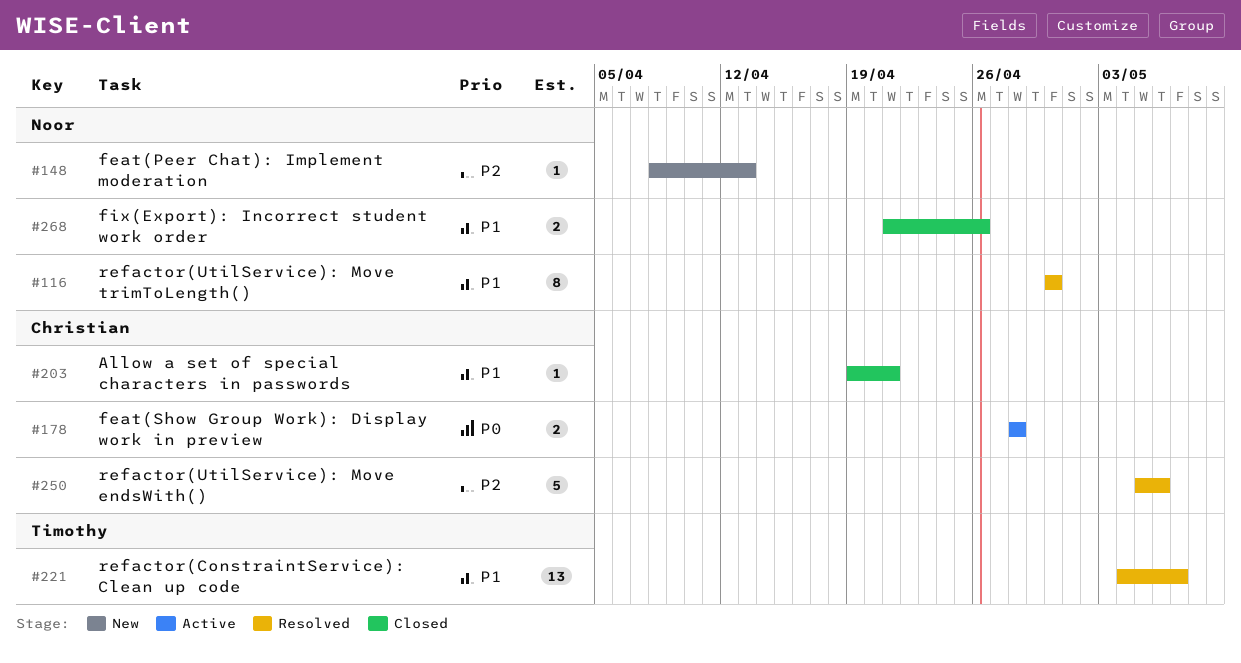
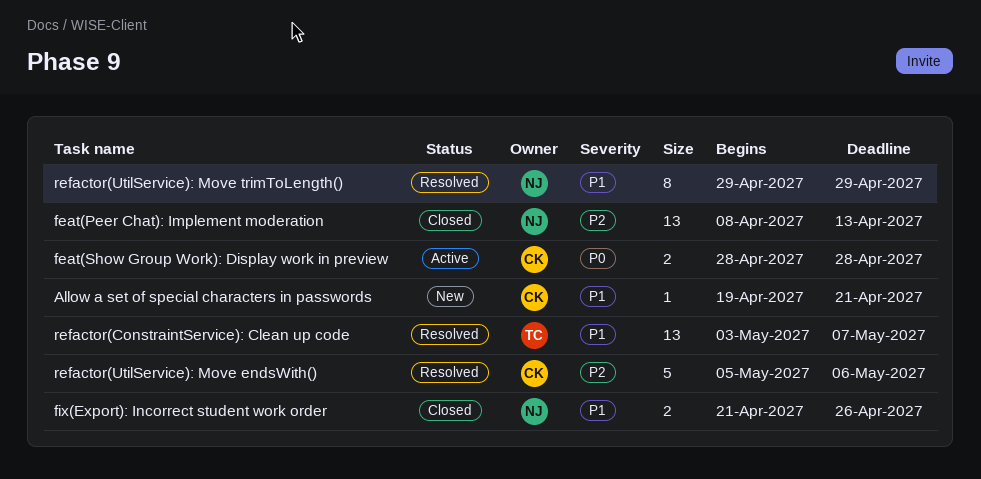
Allow a set of special characters in passwords, status: Closed -> New
feat(Peer Chat): Implement moderation, status: New -> Closed
feat(Peer Chat): Implement moderation, estimate: 1 -> 13
refactor(ConstraintService): Clean up code, start: May 4 -> May 3
refactor(UtilService): Move trimToLength(), start: Apr 30 -> Apr 29
refactor(UtilService): Move trimToLength(), due: Apr 30 -> Apr 29

